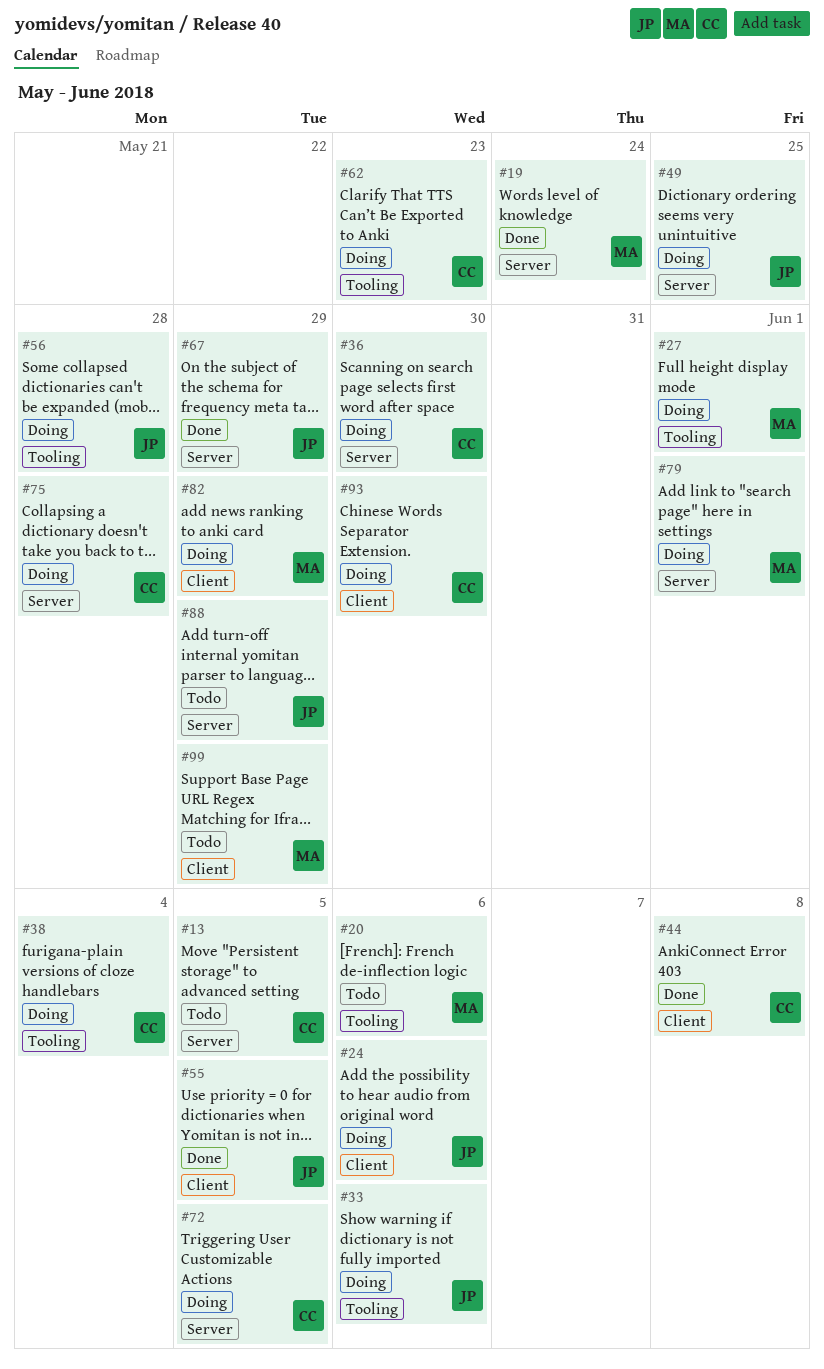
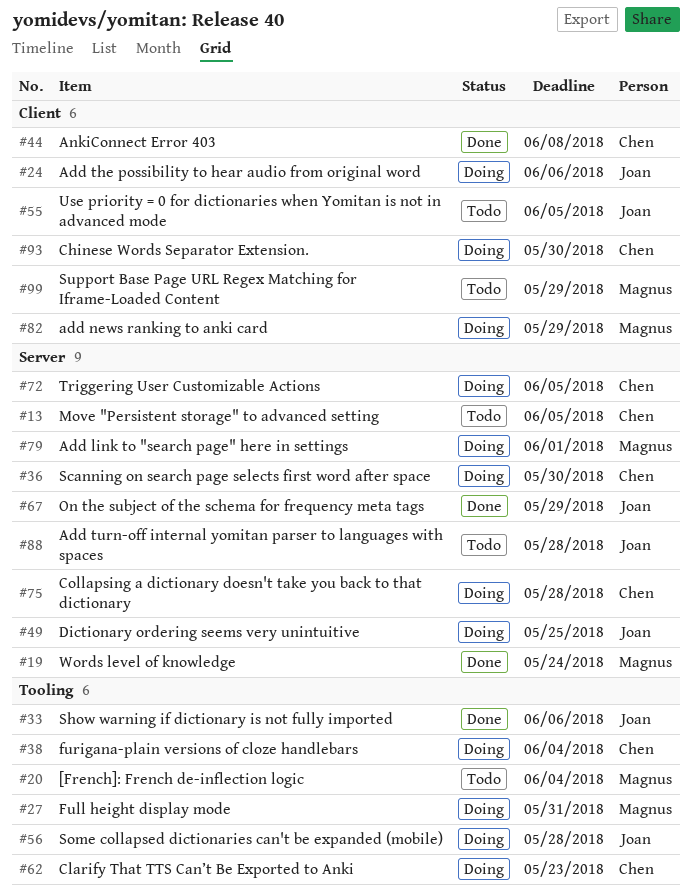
#20, due: Jun 6 -> Jun 4
#27, due: Jun 1 -> May 31
#33, status: Doing -> Done
#55, status: Done -> Todo
#88, due: May 29 -> May 28

